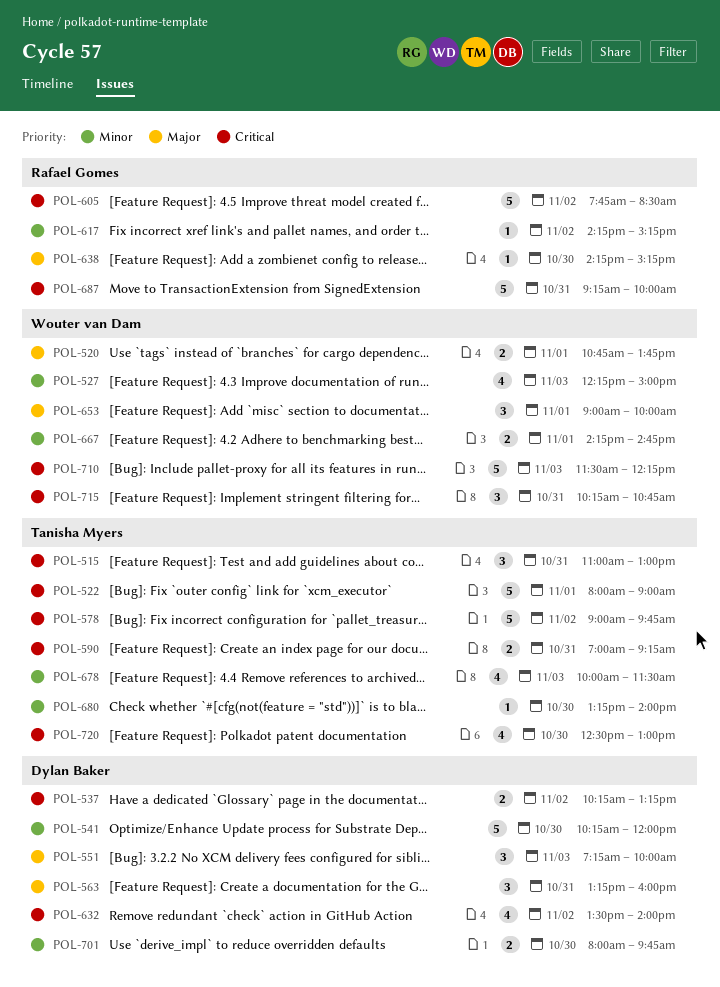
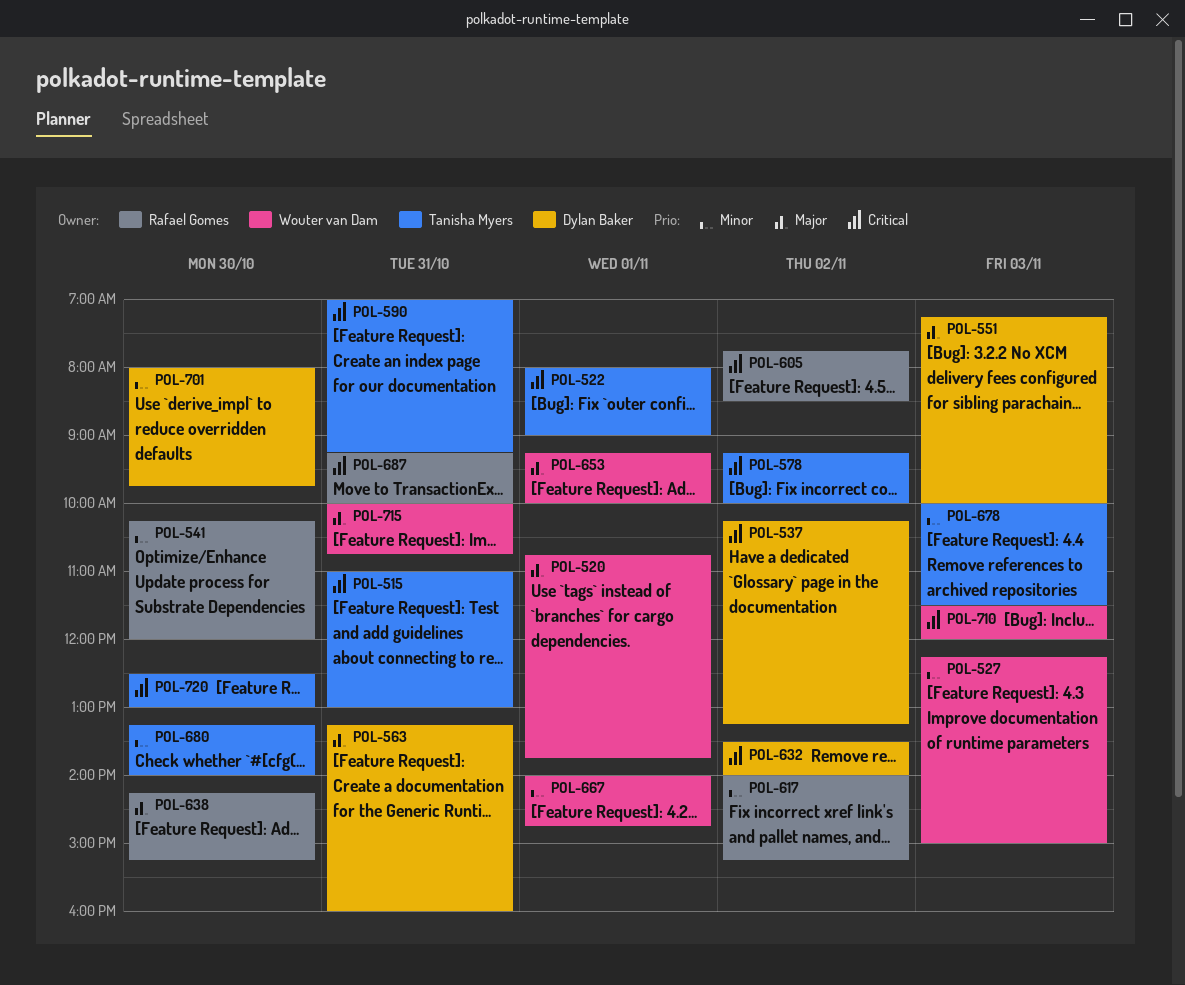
POL-541, owner: Dylan Baker -> Rafael Gomes
POL-578, begins: 09:00 -> 09:15
POL-578, ends: 09:45 -> 10:00
POL-617, begins: 14:15 -> 14:00
POL-653, begins: 09:00 -> 09:15
POL-667, begins: 14:15 -> 14:00
POL-710, ends: 12:15 -> 12:00
POL-715, priority: Critical -> Major
POL-715, begins: 10:15 -> 10:00

